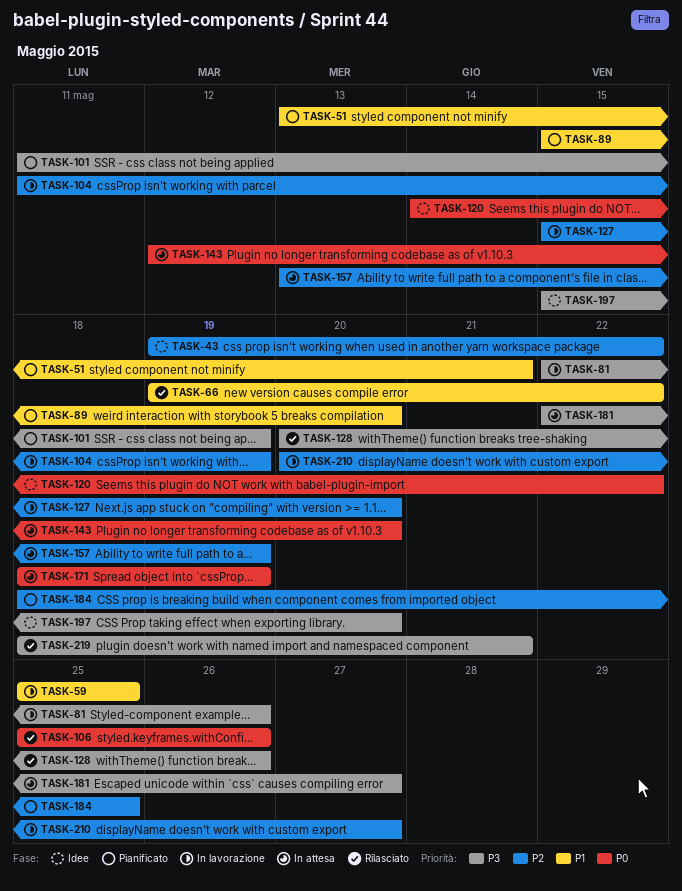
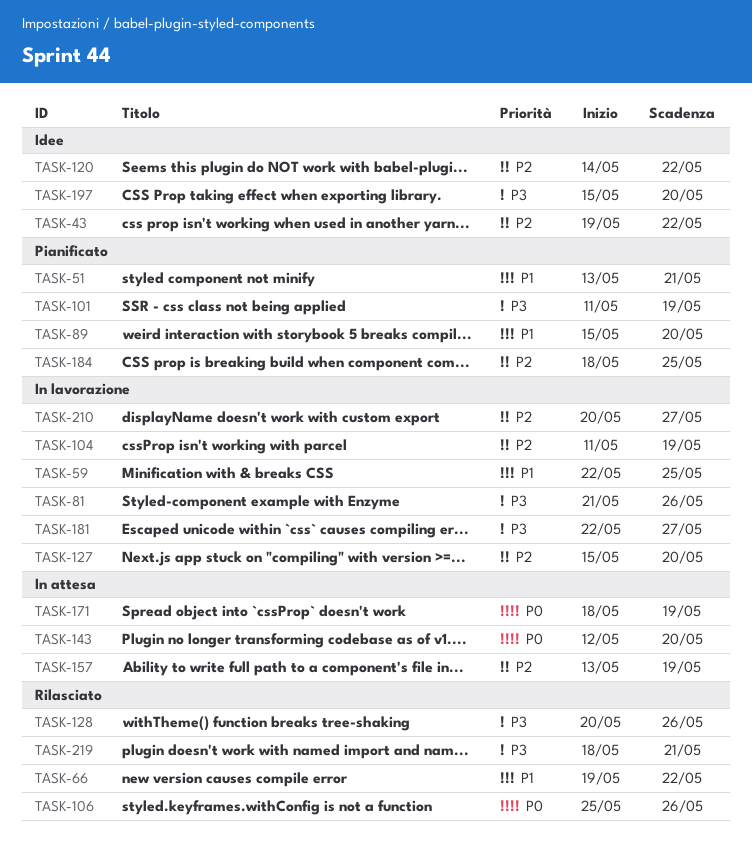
TASK-59, start: May 25 -> May 22
TASK-81, start: May 22 -> May 21
TASK-120, priority: P0 -> P2
TASK-181, status: In attesa -> In lavorazione

